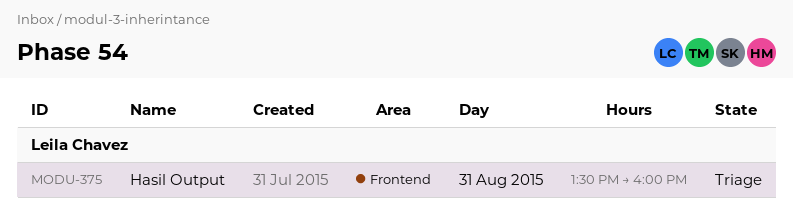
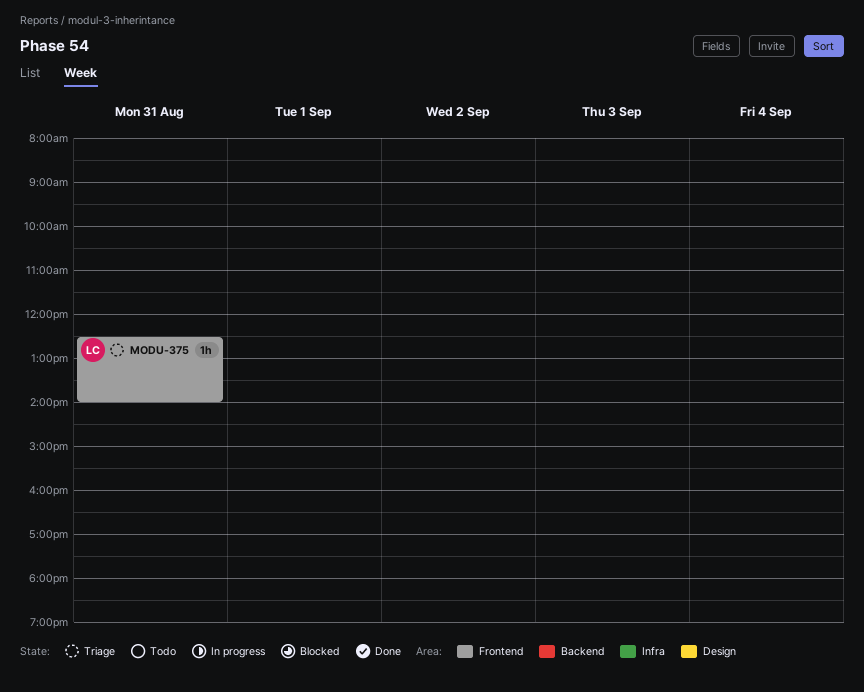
MODU-375, begins: 13:30 -> 12:30
MODU-375, ends: 16:00 -> 14:00

